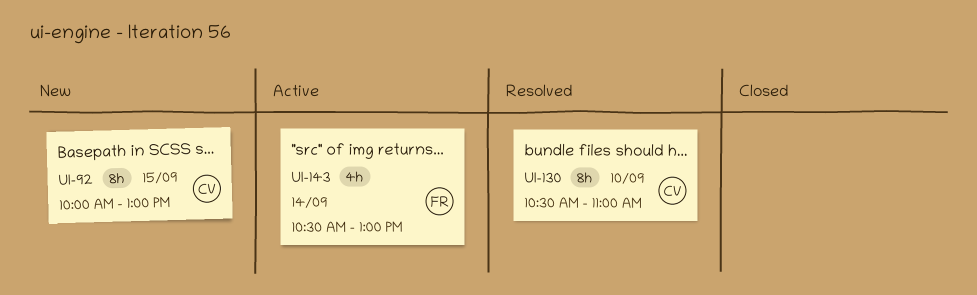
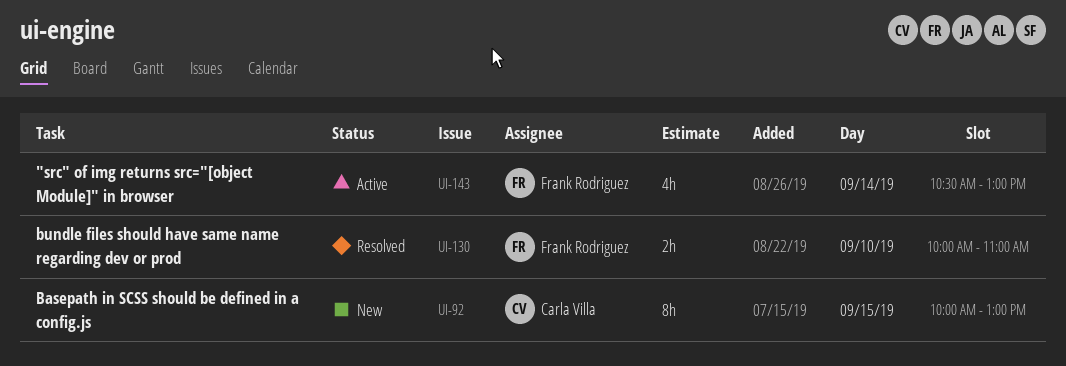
UI-130, owner: Carla Villa -> Frank Rodriguez
UI-130, estimate: 8h -> 2h
UI-130, begins: 10:30 -> 10:00

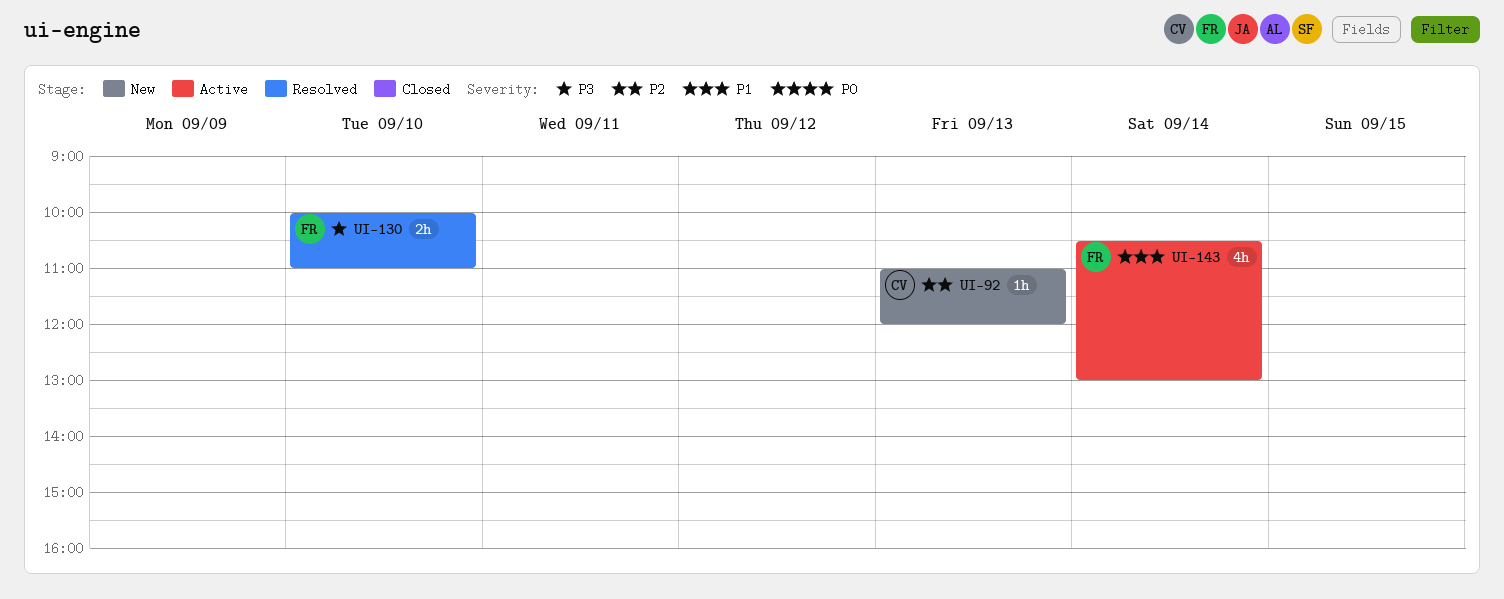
UI-92, estimate: 8h -> 1h
UI-92, day: Sep 15 -> Sep 13
UI-92, begins: 10:00 -> 11:00
UI-92, ends: 13:00 -> 12:00

